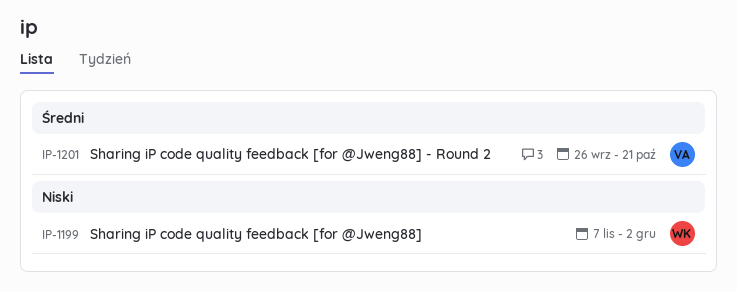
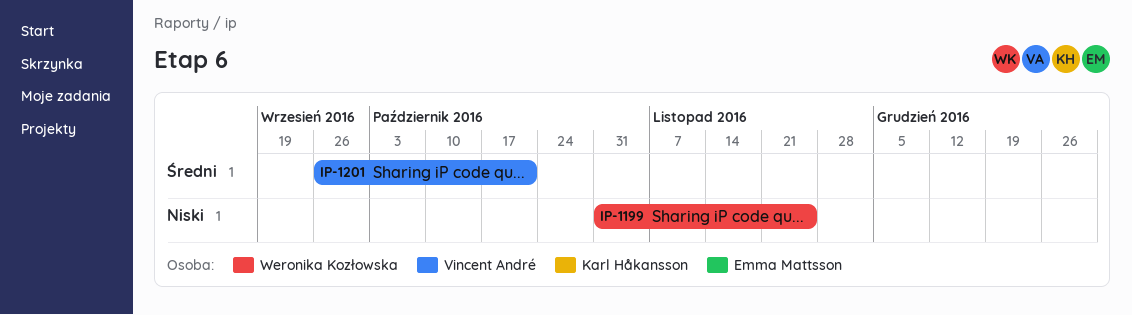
IP-1199, start: Nov 7 -> Oct 31
IP-1199, due: Dec 2 -> Nov 25

